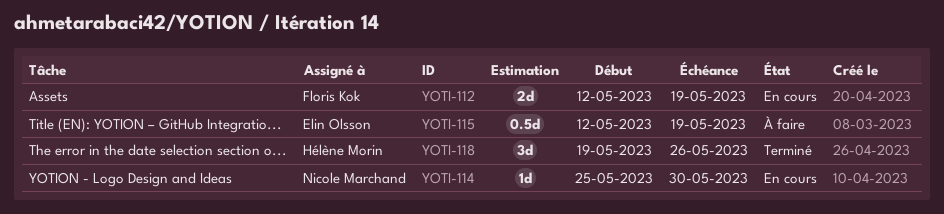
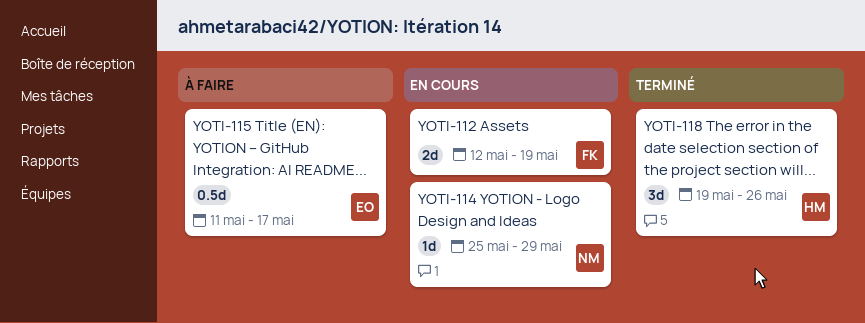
YOTI-114, due: May 30 -> May 29
YOTI-115, start: May 12 -> May 11
YOTI-115, due: May 19 -> May 17

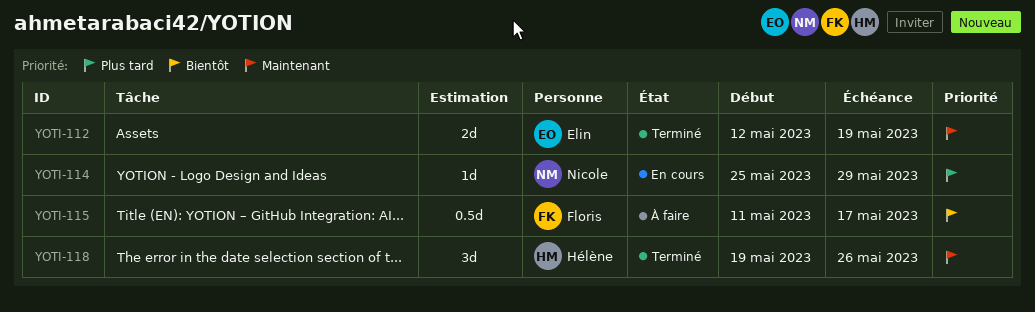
YOTI-112, status: En cours -> Terminé
YOTI-112, owner: Floris -> Elin
YOTI-115, owner: Elin -> Floris

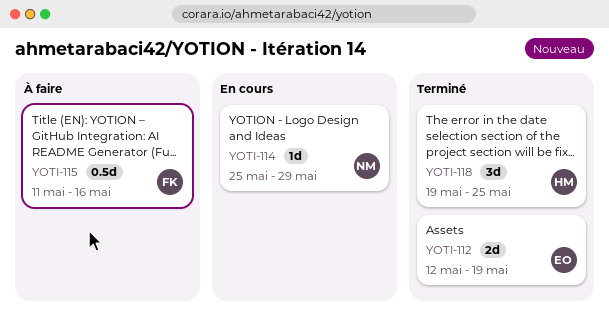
YOTI-115, due: May 17 -> May 16
YOTI-118, due: May 26 -> May 25

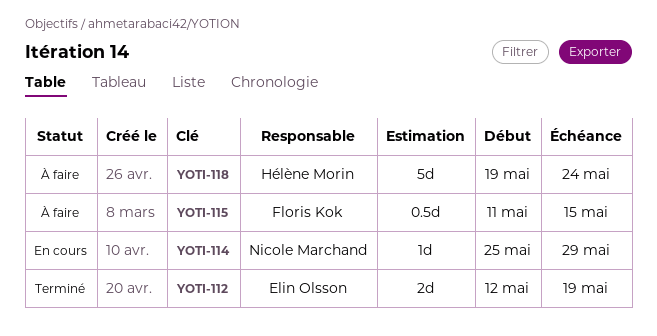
YOTI-115, due: May 16 -> May 15
YOTI-118, status: Terminé -> À faire
YOTI-118, estimate: 3d -> 5d
YOTI-118, due: May 25 -> May 24

